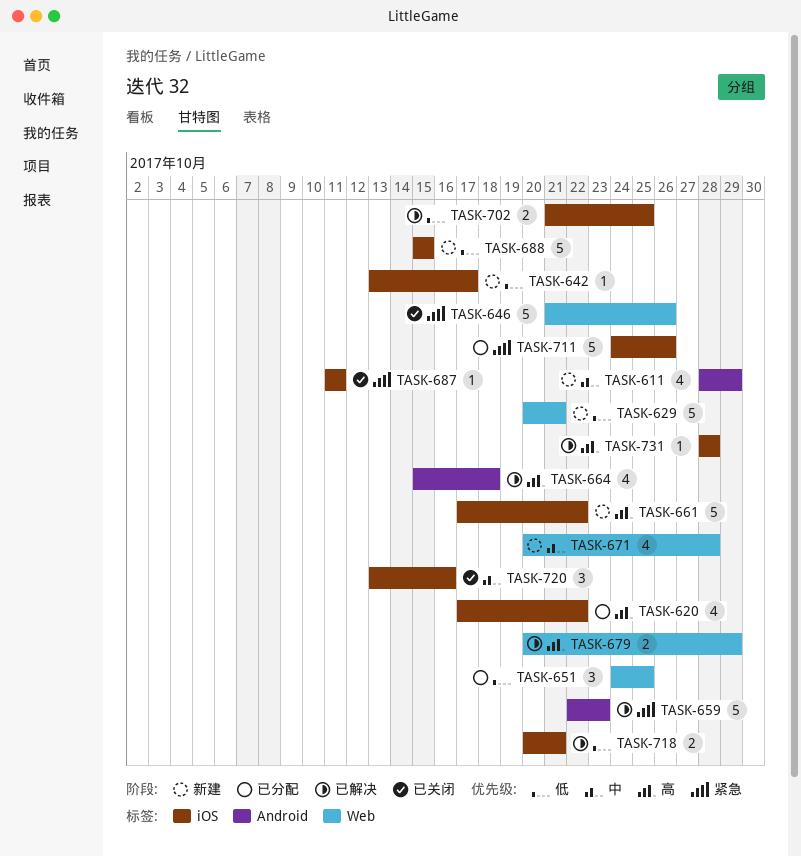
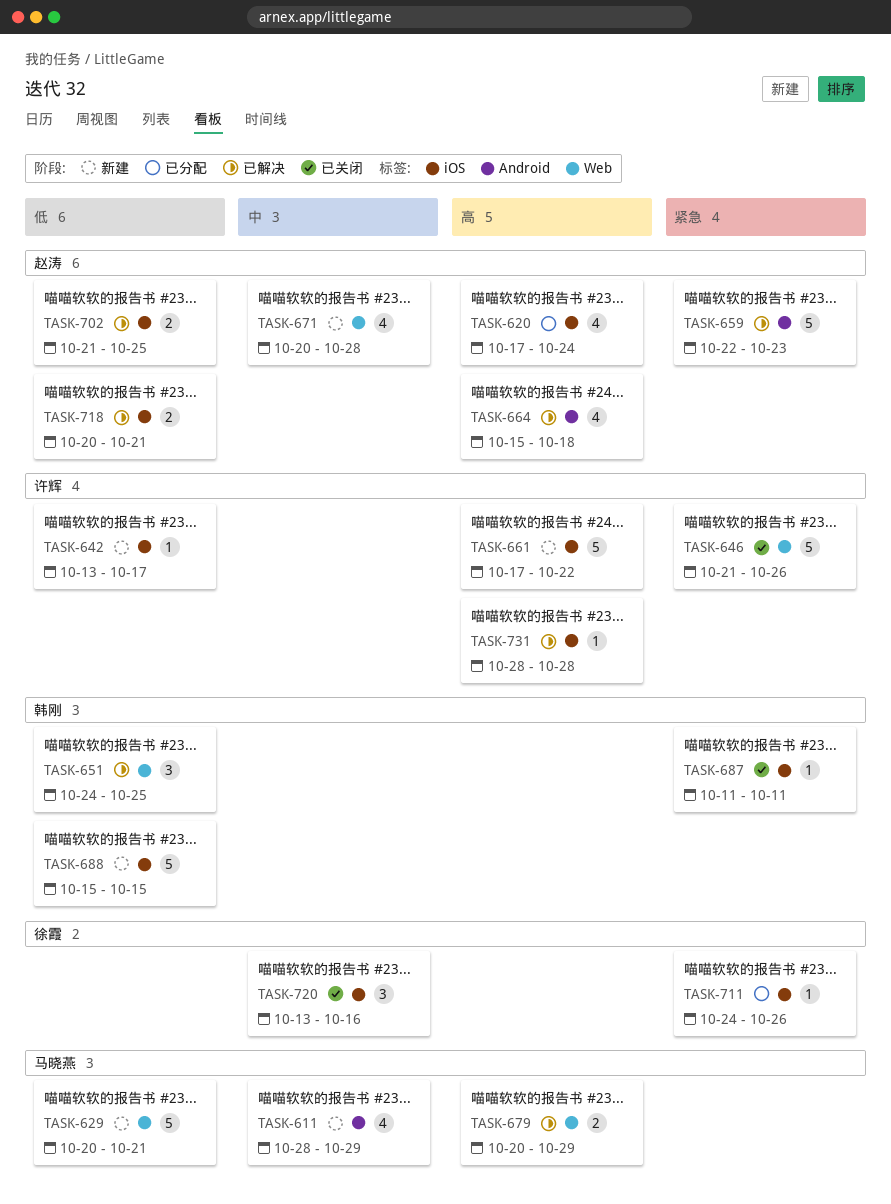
TASK-620, due: Oct 22 -> Oct 24
TASK-651, status: 已分配 -> 已解决
TASK-711, estimate: 5 -> 1

